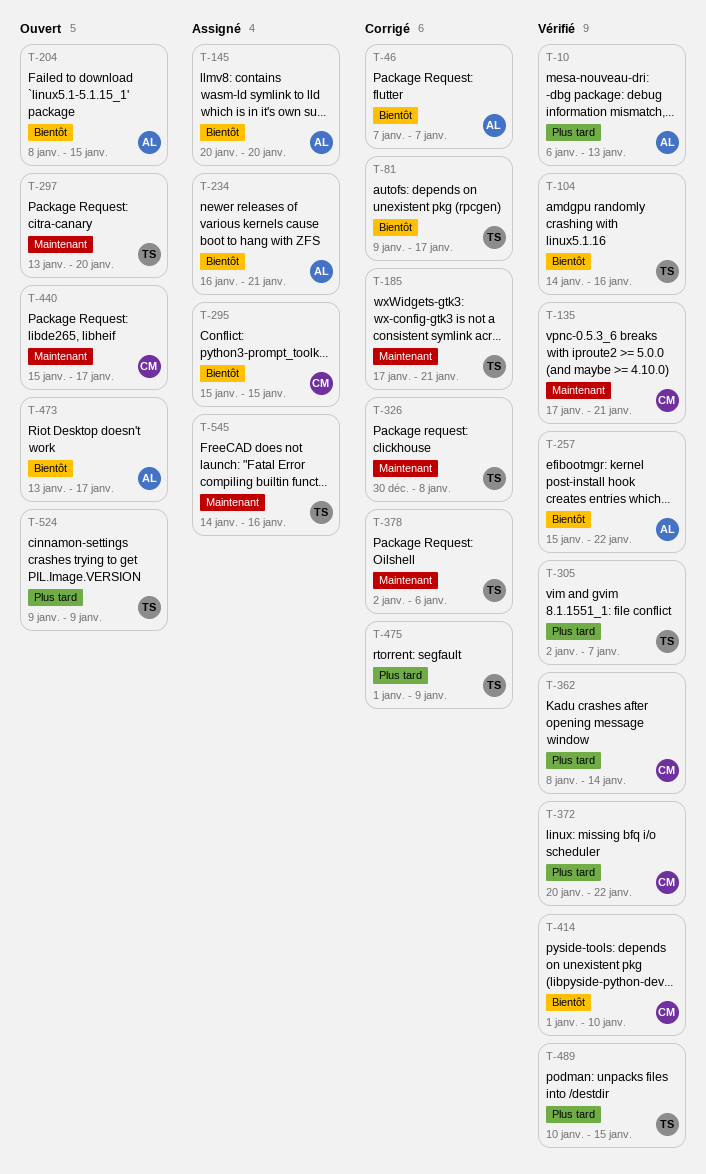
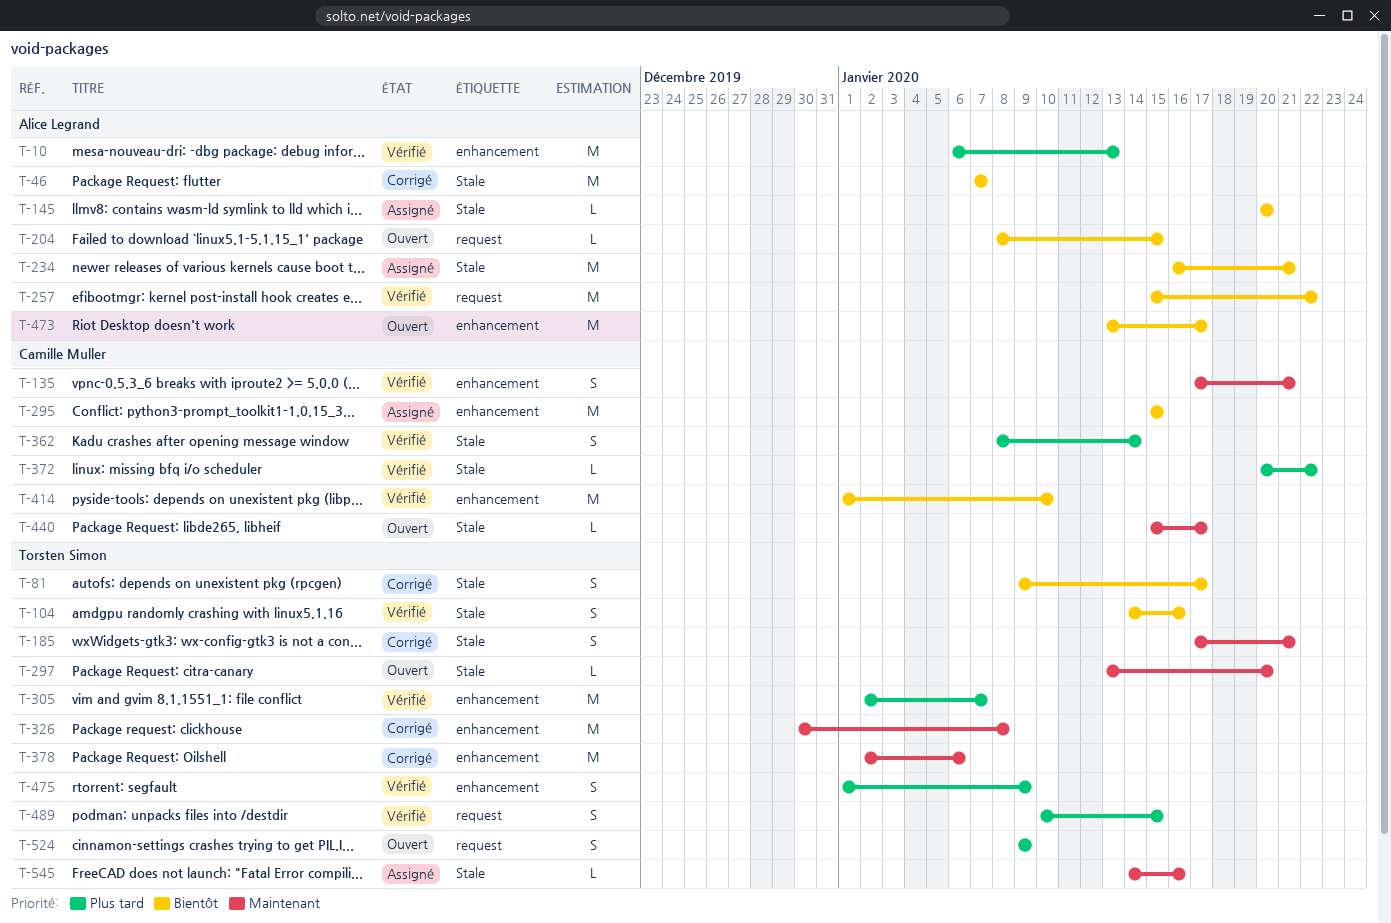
T-475, status: Corrigé -> Vérifié

